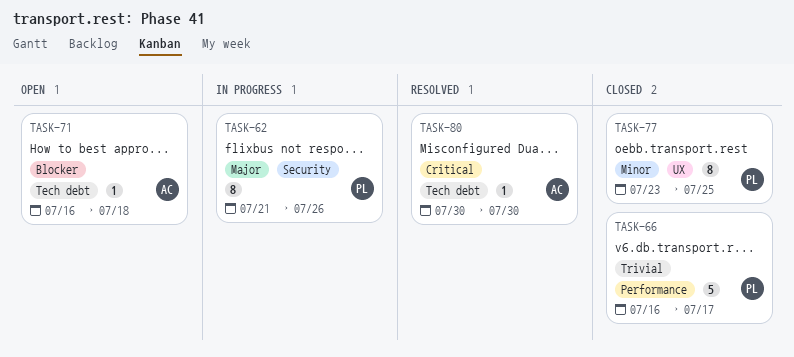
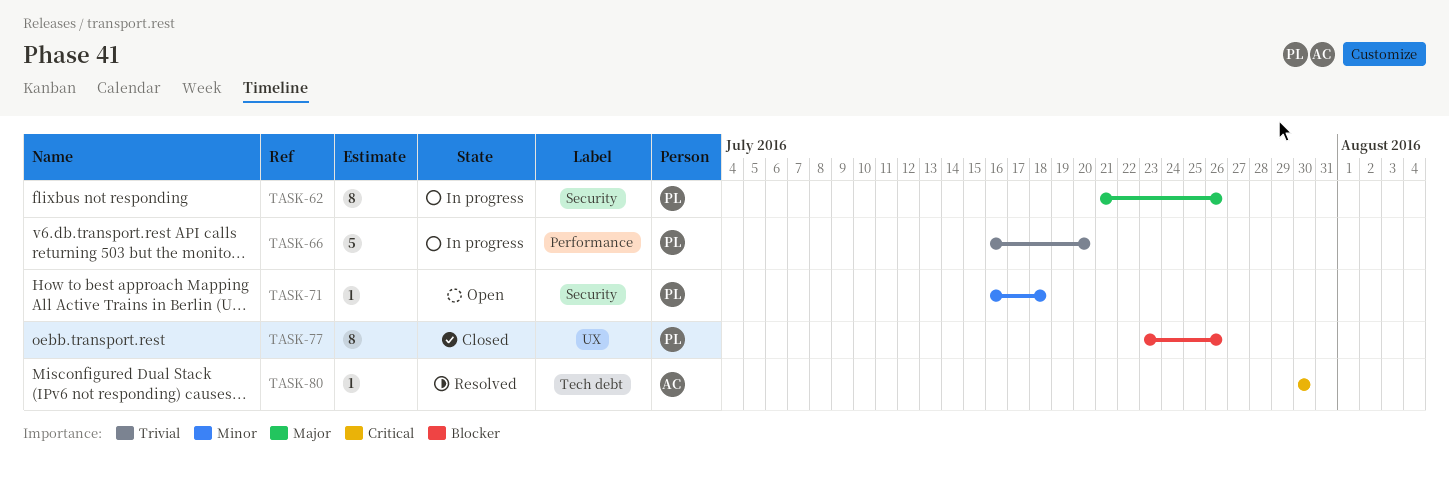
TASK-66, status: Closed -> In progress
TASK-66, due: Jul 17 -> Jul 20
TASK-71, owner: AC -> PL
TASK-71, priority: Blocker -> Minor
TASK-71, label: Tech debt -> Security
TASK-77, priority: Minor -> Blocker
TASK-77, due: Jul 25 -> Jul 26

